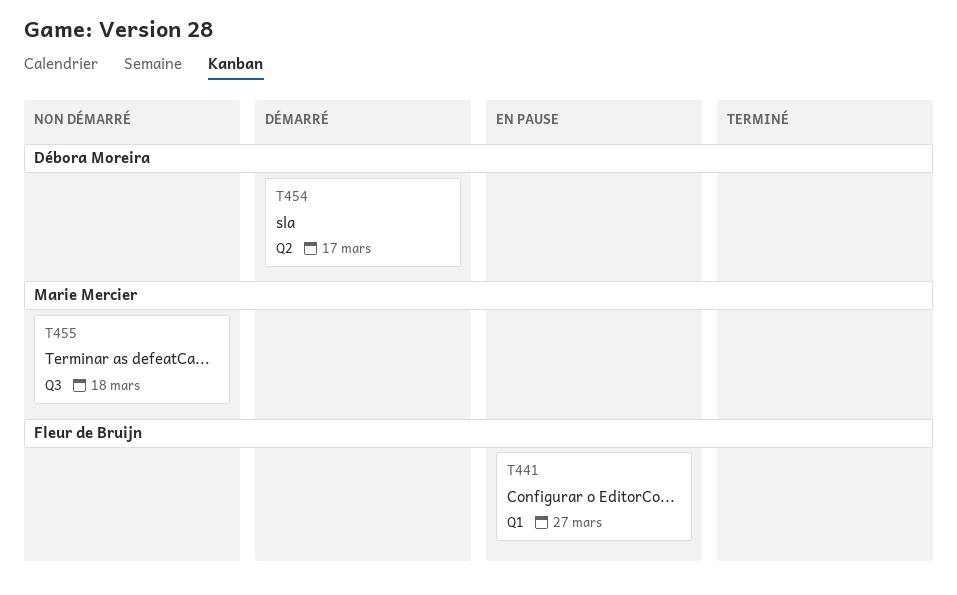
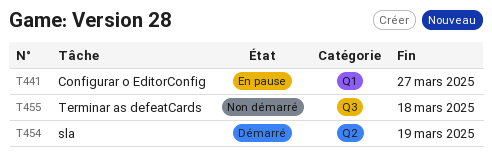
T454, due: Mar 17 -> Mar 19

